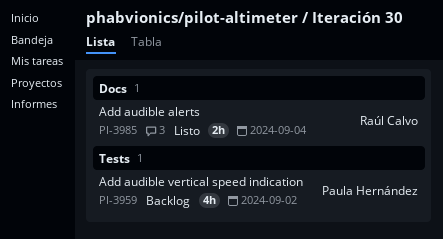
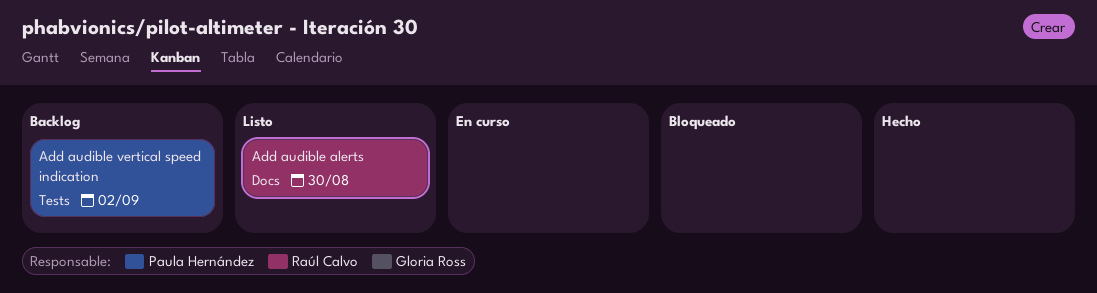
Add audible alerts, due: Sep 4 -> Aug 30

